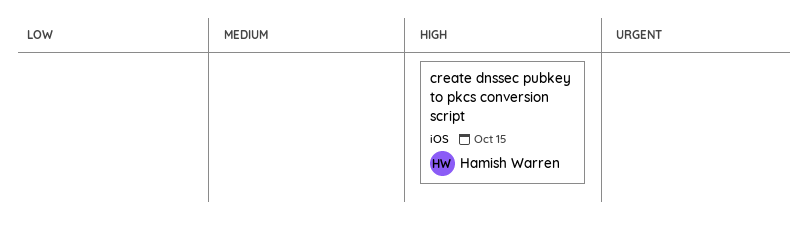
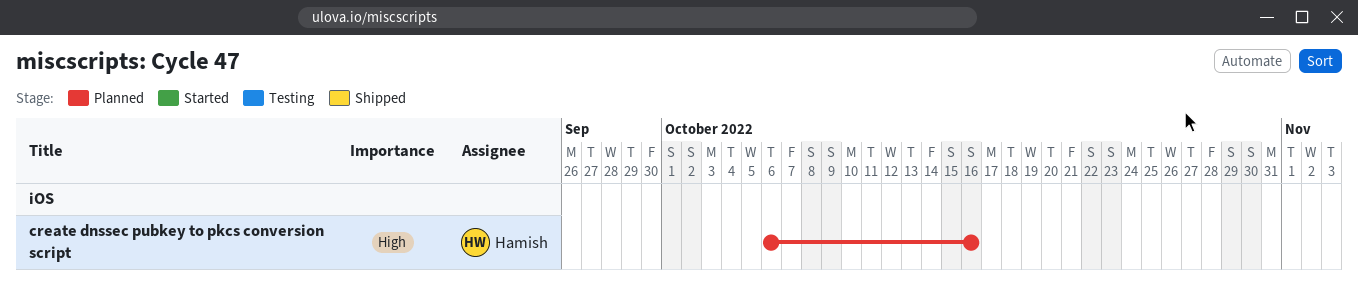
create dnssec pubkey to pkcs conversion script, due: Oct 15 -> Oct 16

